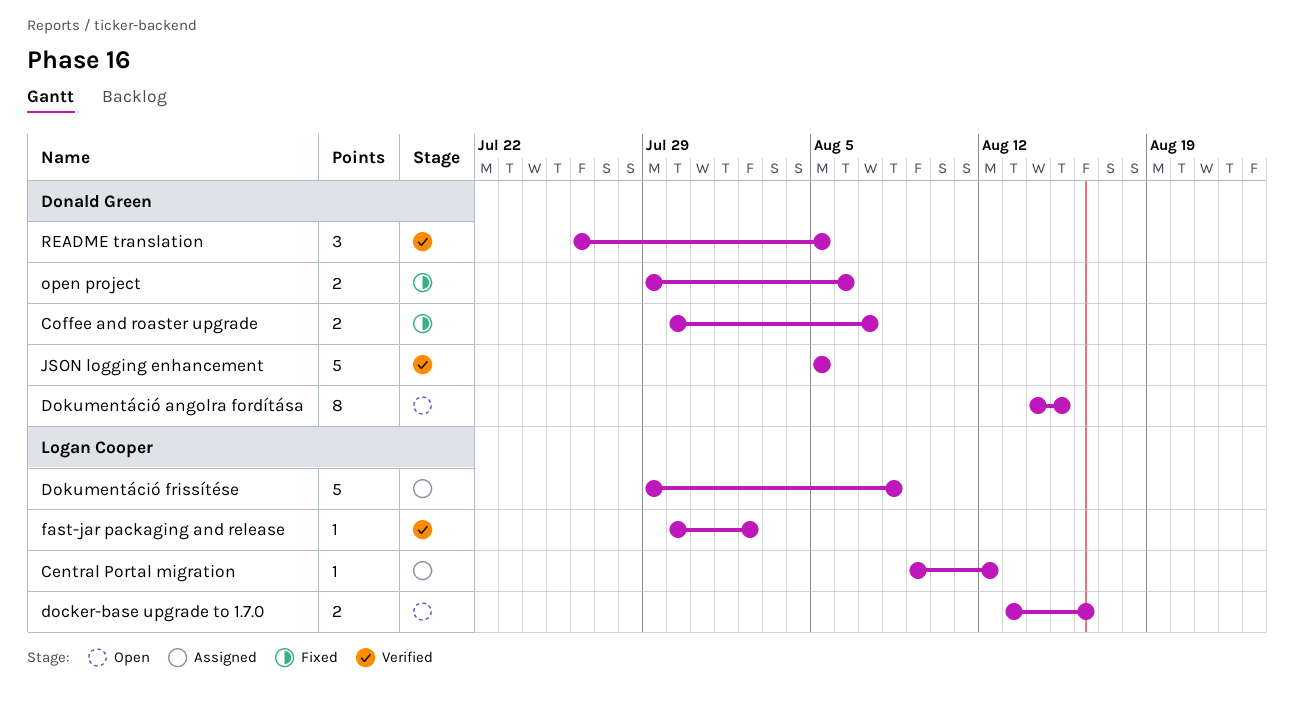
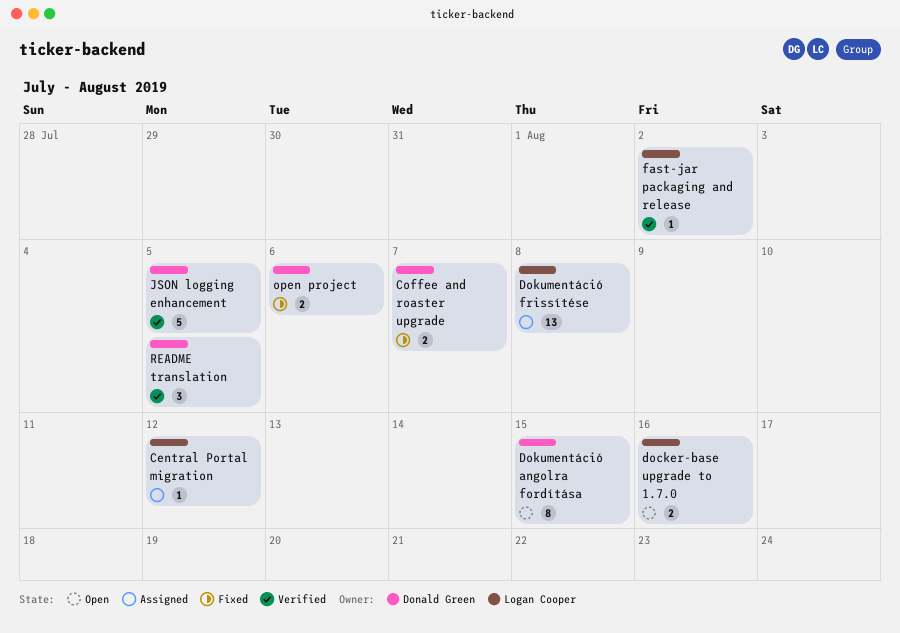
Dokumentáció frissítése, estimate: 5 -> 13

